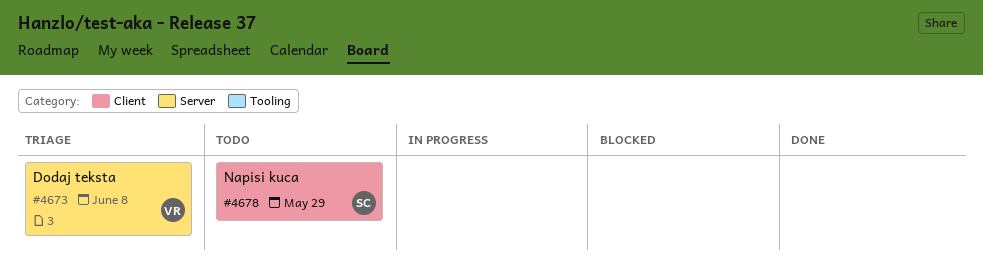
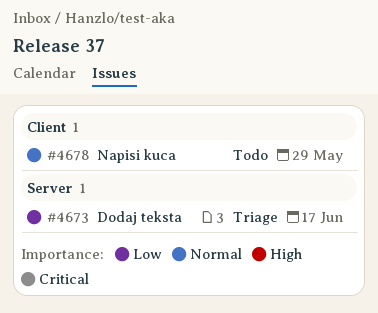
#4673, due: Jun 8 -> Jun 17

